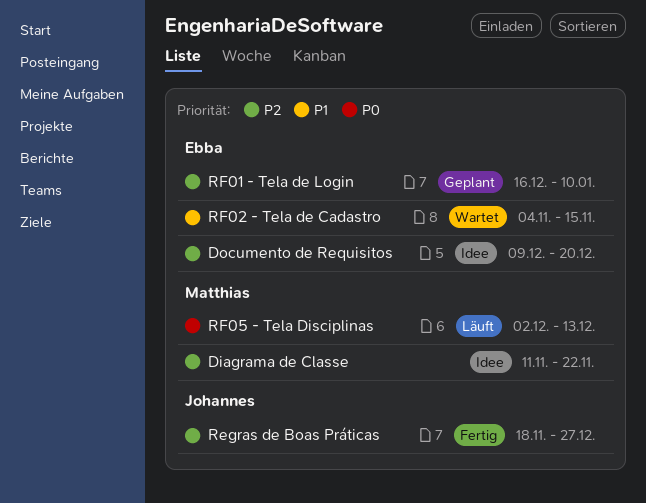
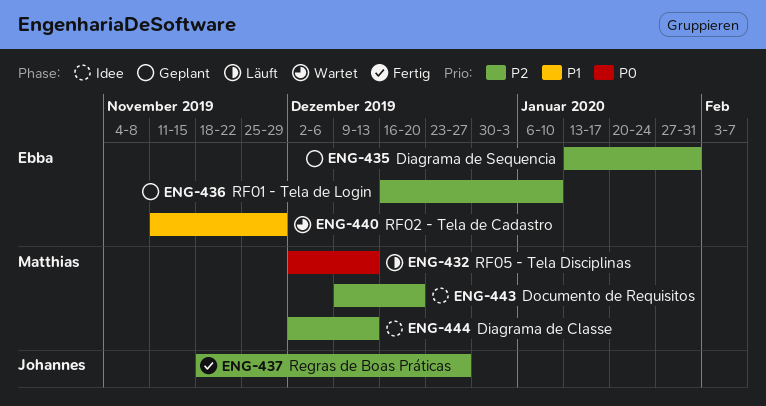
Diagrama de Classe, start: Nov 11 -> Dec 2
Diagrama de Classe, due: Nov 22 -> Dec 13
Diagrama de Sequencia: none -> present
Documento de Requisitos, owner: Ebba -> Matthias
RF02 - Tela de Cadastro, start: Nov 4 -> Nov 11
RF02 - Tela de Cadastro, due: Nov 15 -> Nov 29

